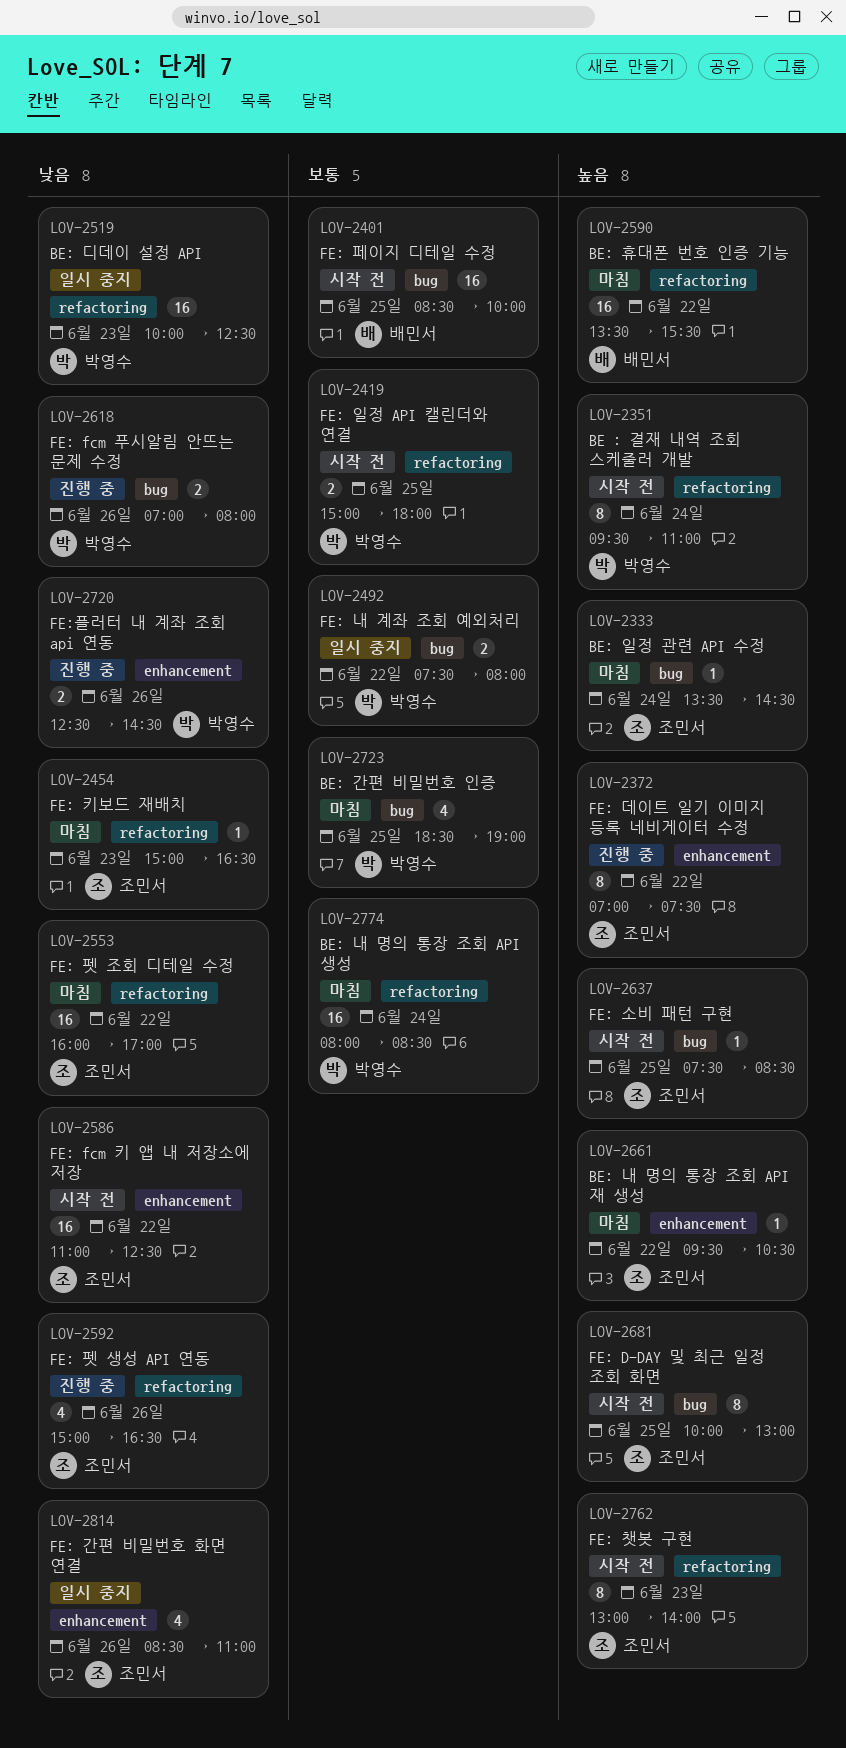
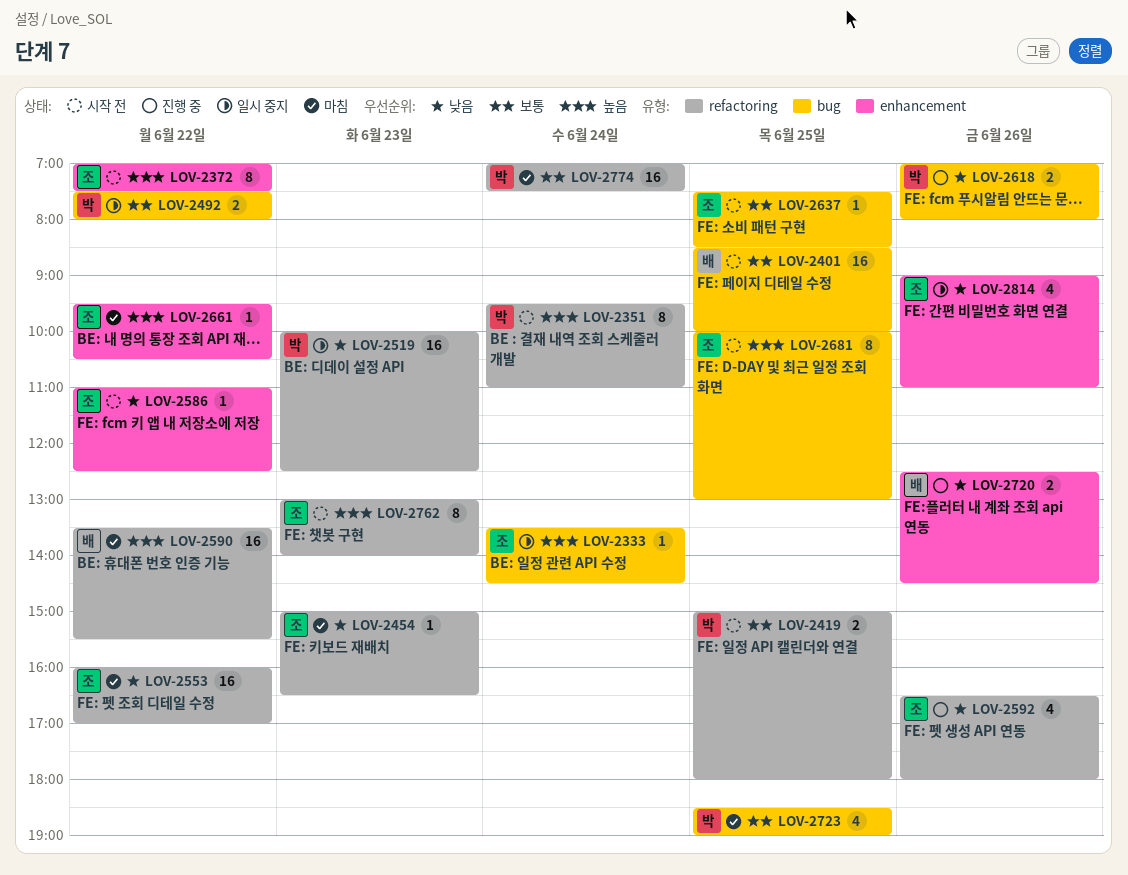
LOV-2333, status: 마침 -> 일시 중지
LOV-2372, status: 진행 중 -> 시작 전
LOV-2586, estimate: 16 -> 1
LOV-2592, begins: 15:00 -> 16:30
LOV-2592, ends: 16:30 -> 18:00
LOV-2637, priority: 높음 -> 보통
LOV-2720, owner: 박영수 -> 배민서
LOV-2774, begins: 08:00 -> 07:00
LOV-2774, ends: 08:30 -> 07:30
LOV-2814, begins: 08:30 -> 09:00

